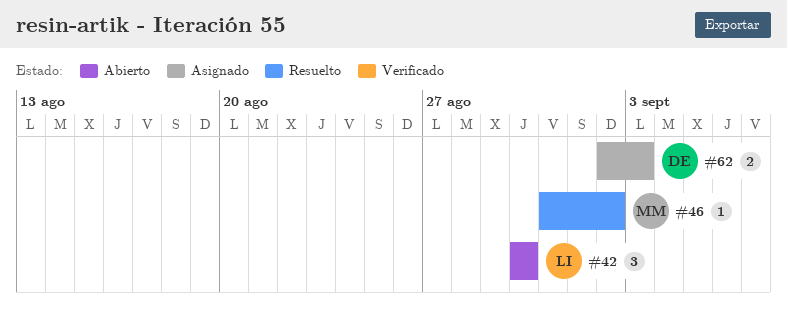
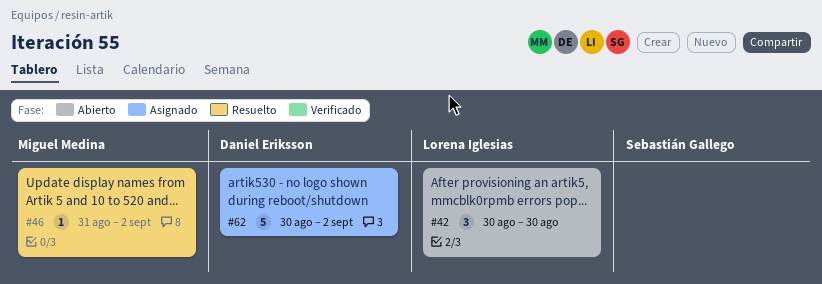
#62, estimate: 2 -> 5
#62, start: Sep 2 -> Aug 30
#62, due: Sep 3 -> Sep 2

